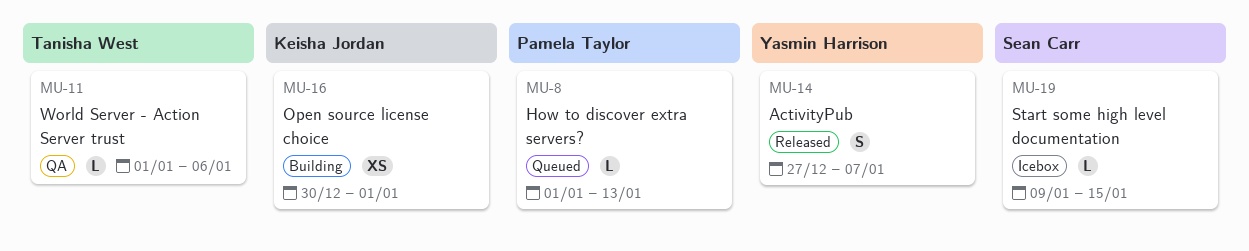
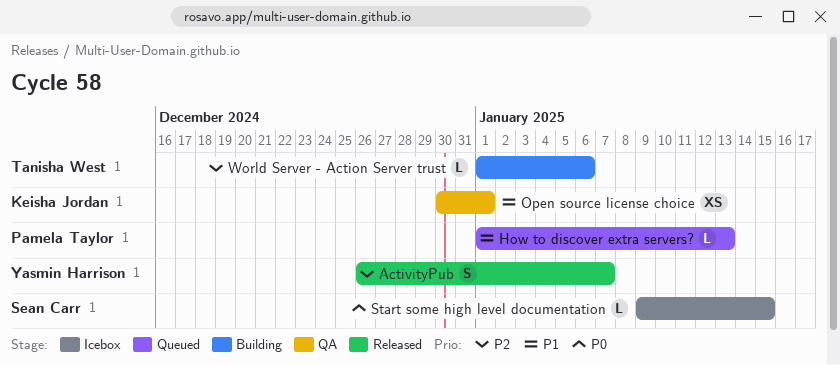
ActivityPub, start: Dec 27 -> Dec 26
Open source license choice, status: Building -> QA
World Server - Action Server trust, status: QA -> Building

